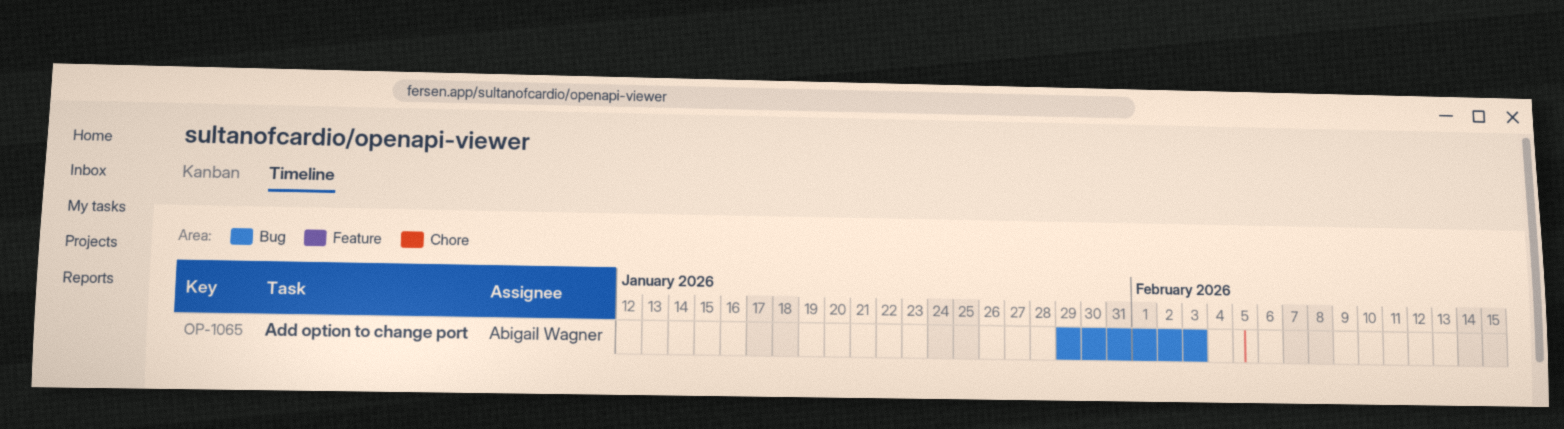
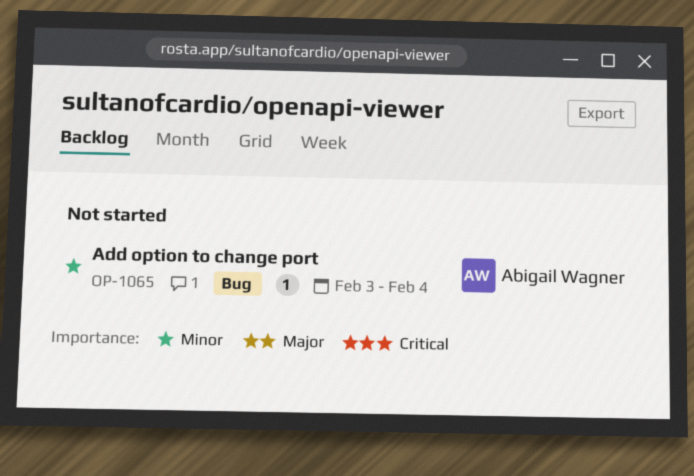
OP-1065, start: Jan 29 -> Feb 3
OP-1065, due: Feb 3 -> Feb 4

